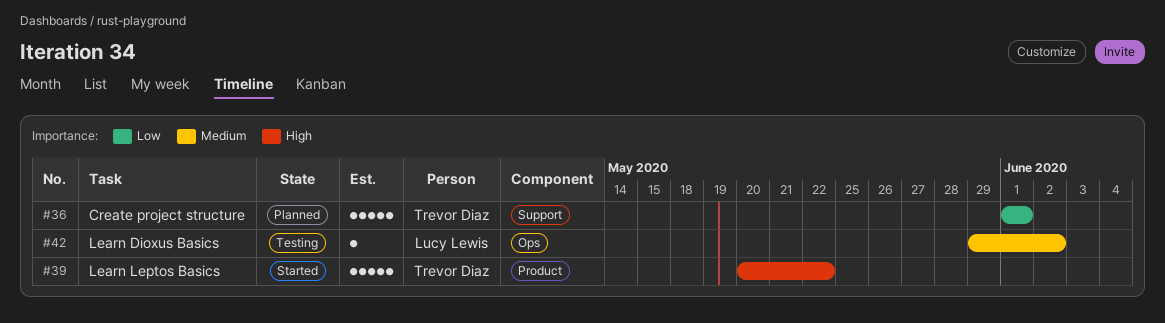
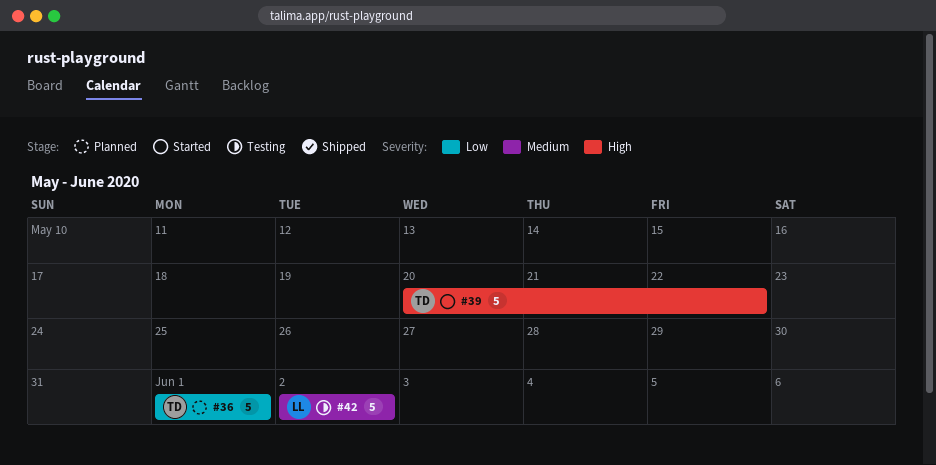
#42, estimate: 1 -> 5
#42, start: May 29 -> Jun 2

